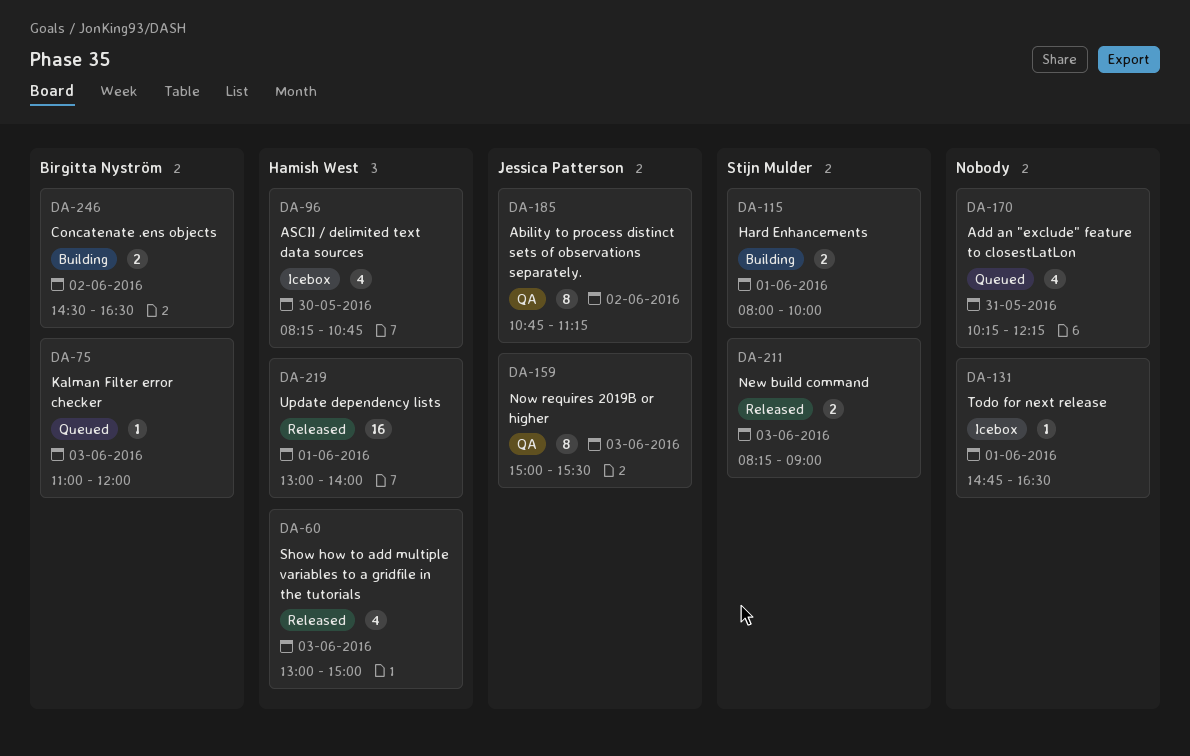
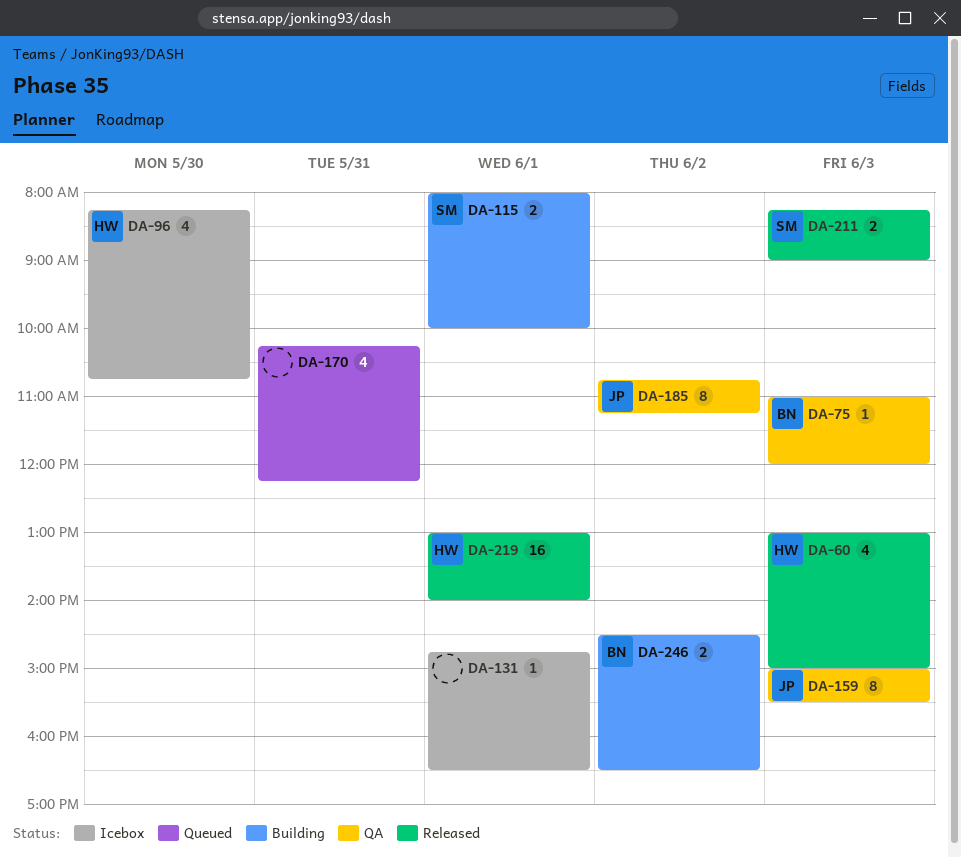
DA-75, status: Queued -> QA

